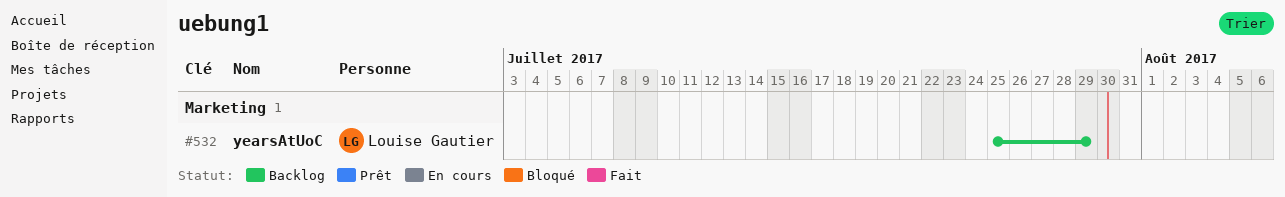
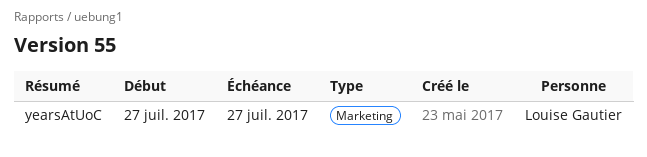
yearsAtUoC, start: Jul 25 -> Jul 27
yearsAtUoC, due: Jul 29 -> Jul 27

